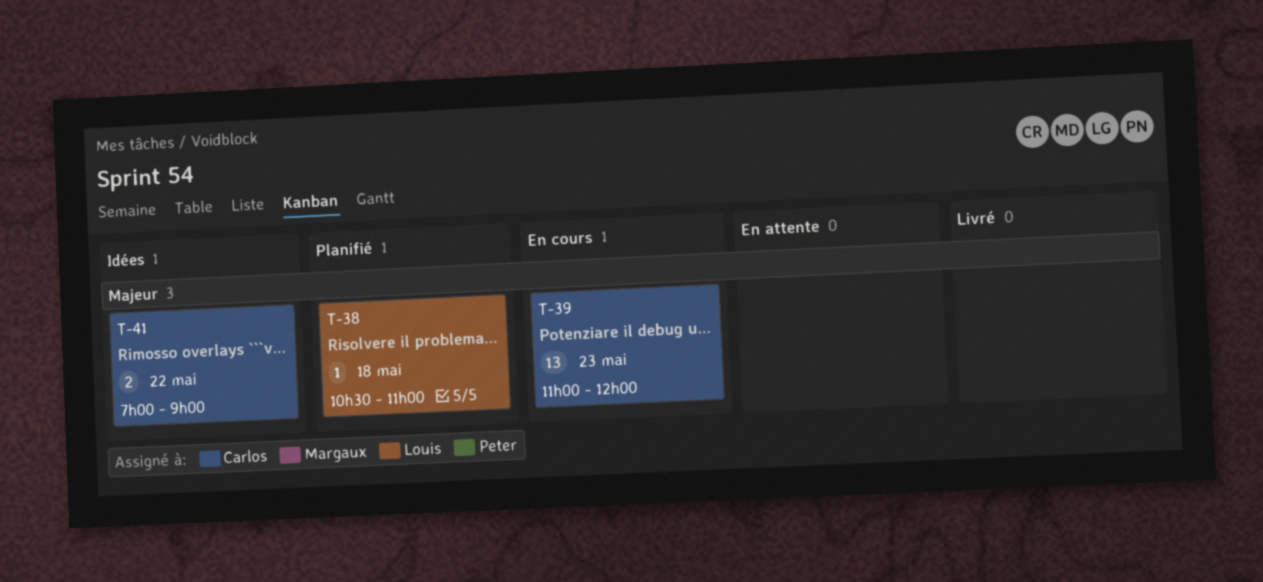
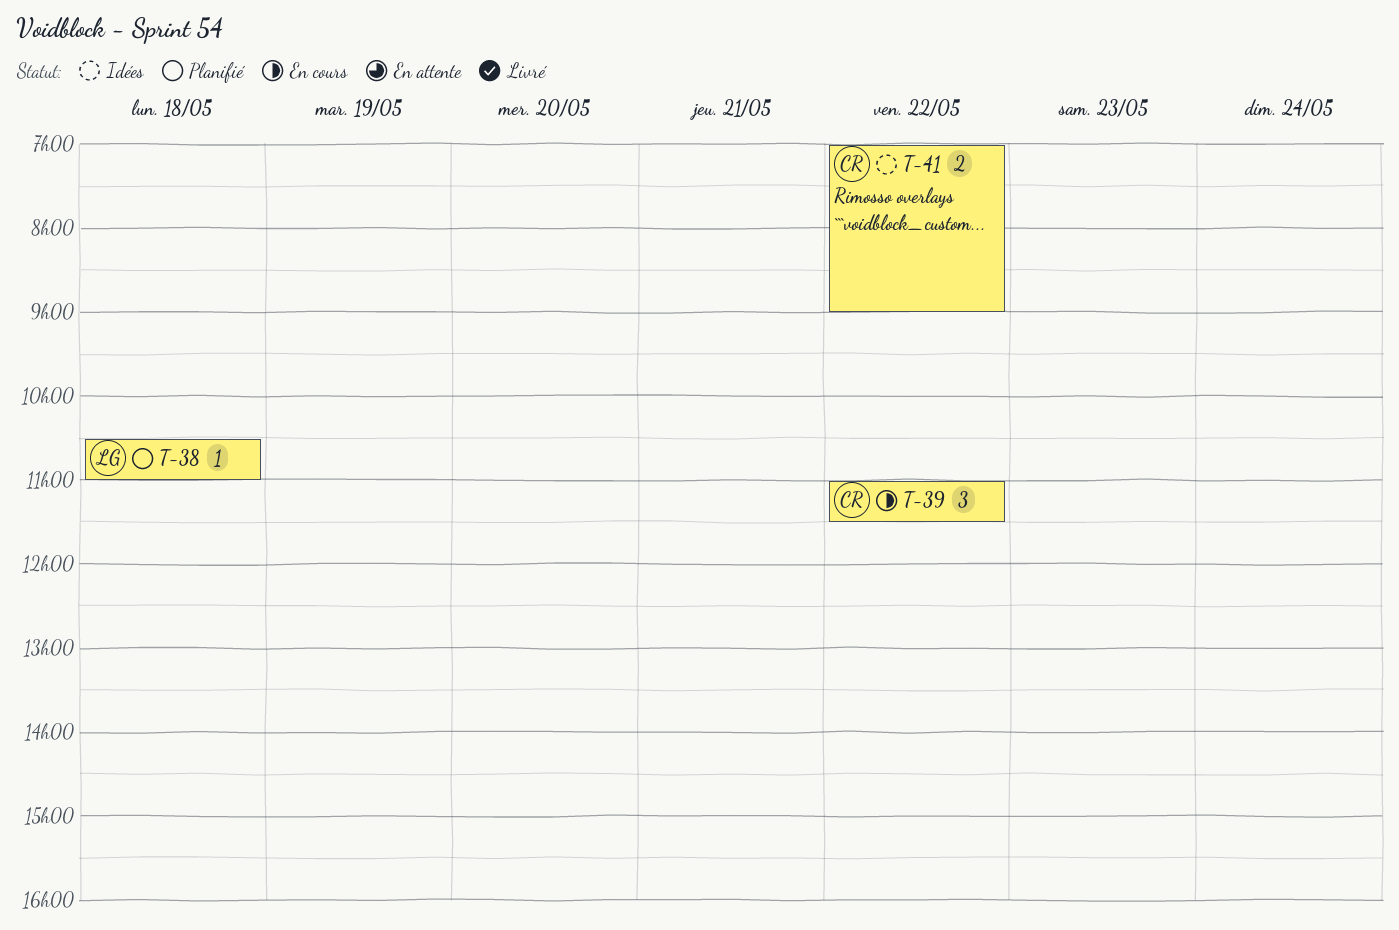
T-39, estimate: 13 -> 3
T-39, day: May 23 -> May 22
T-39, ends: 12:00 -> 11:30

